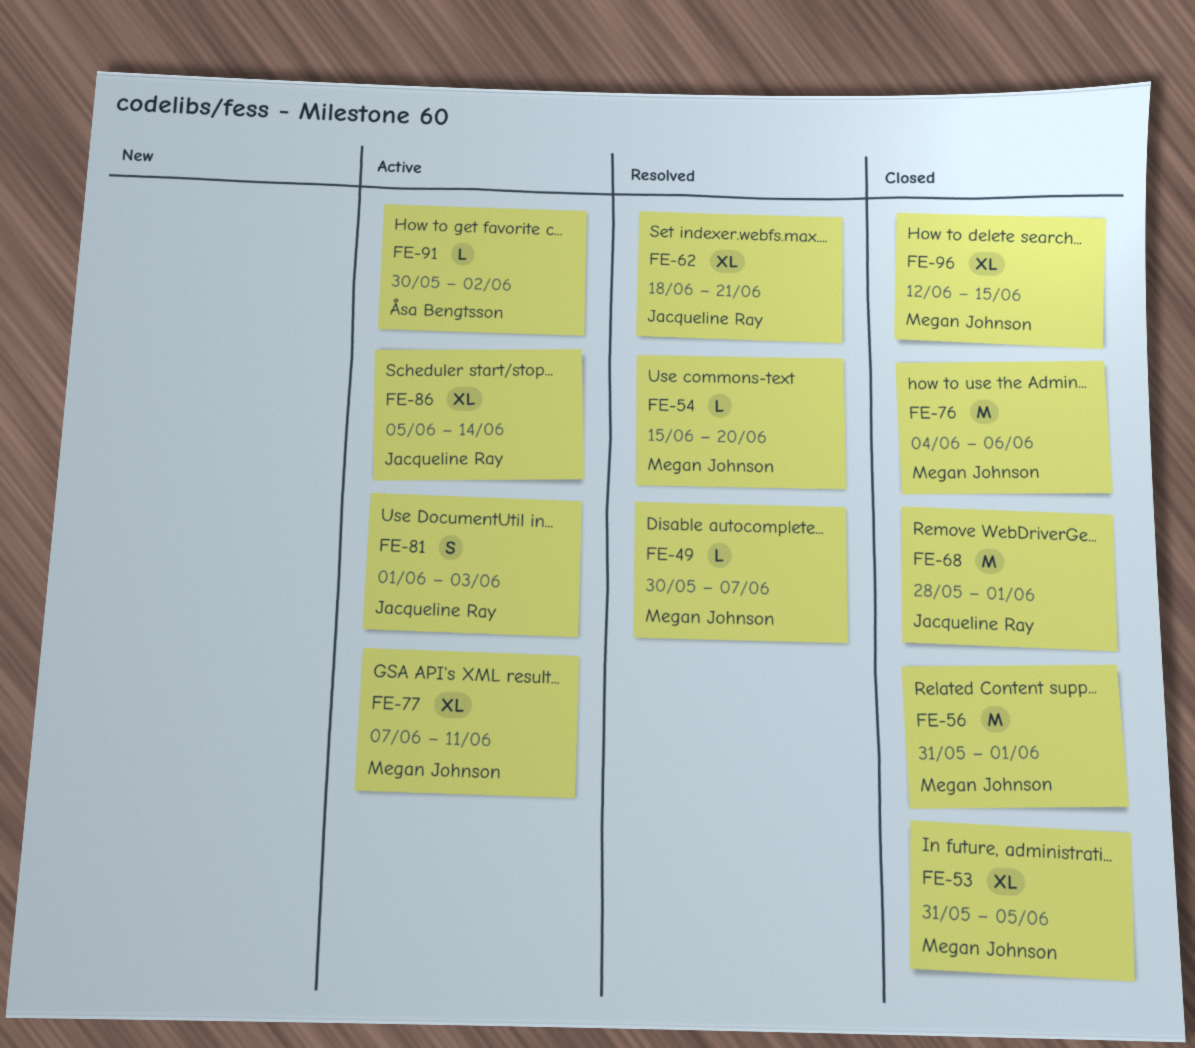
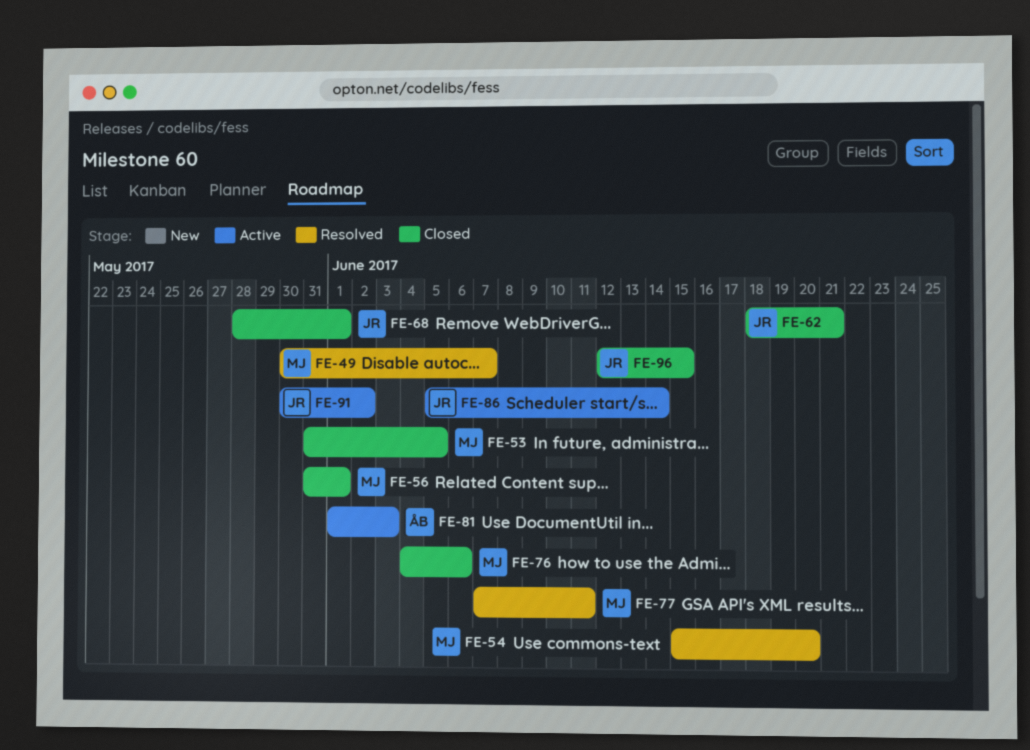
FE-62, status: Resolved -> Closed
FE-77, status: Active -> Resolved
FE-81, owner: Jacqueline Ray -> Åsa Bengtsson
FE-91, owner: Åsa Bengtsson -> Jacqueline Ray
FE-96, owner: Megan Johnson -> Jacqueline Ray

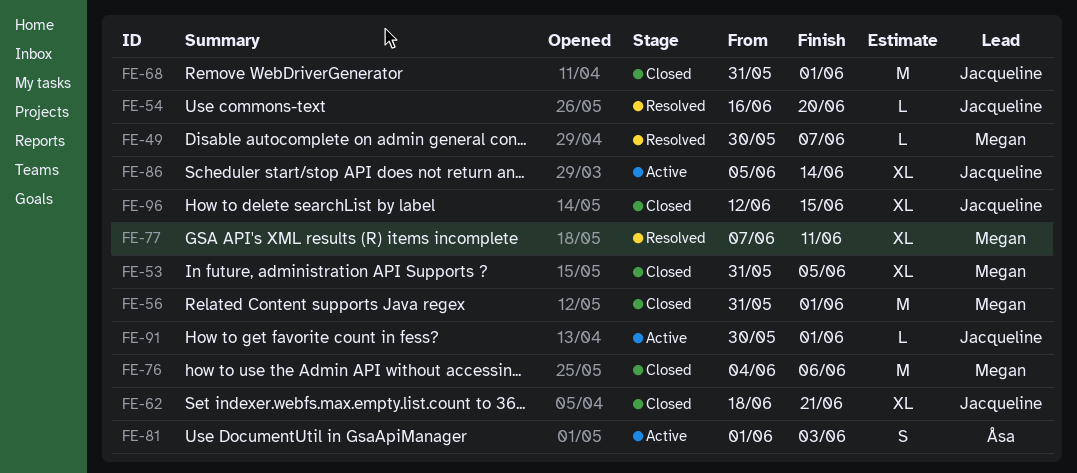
FE-54, owner: Megan -> Jacqueline
FE-54, start: Jun 15 -> Jun 16
FE-68, start: May 28 -> May 31
FE-91, due: Jun 2 -> Jun 1

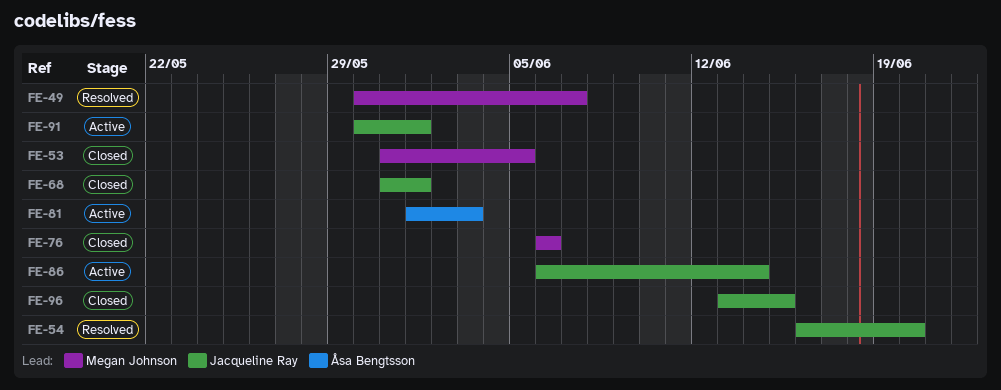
FE-56: present -> none
FE-62: present -> none
FE-76, start: Jun 4 -> Jun 6
FE-77: present -> none
FE-86, start: Jun 5 -> Jun 6
FE-96, start: Jun 12 -> Jun 13

